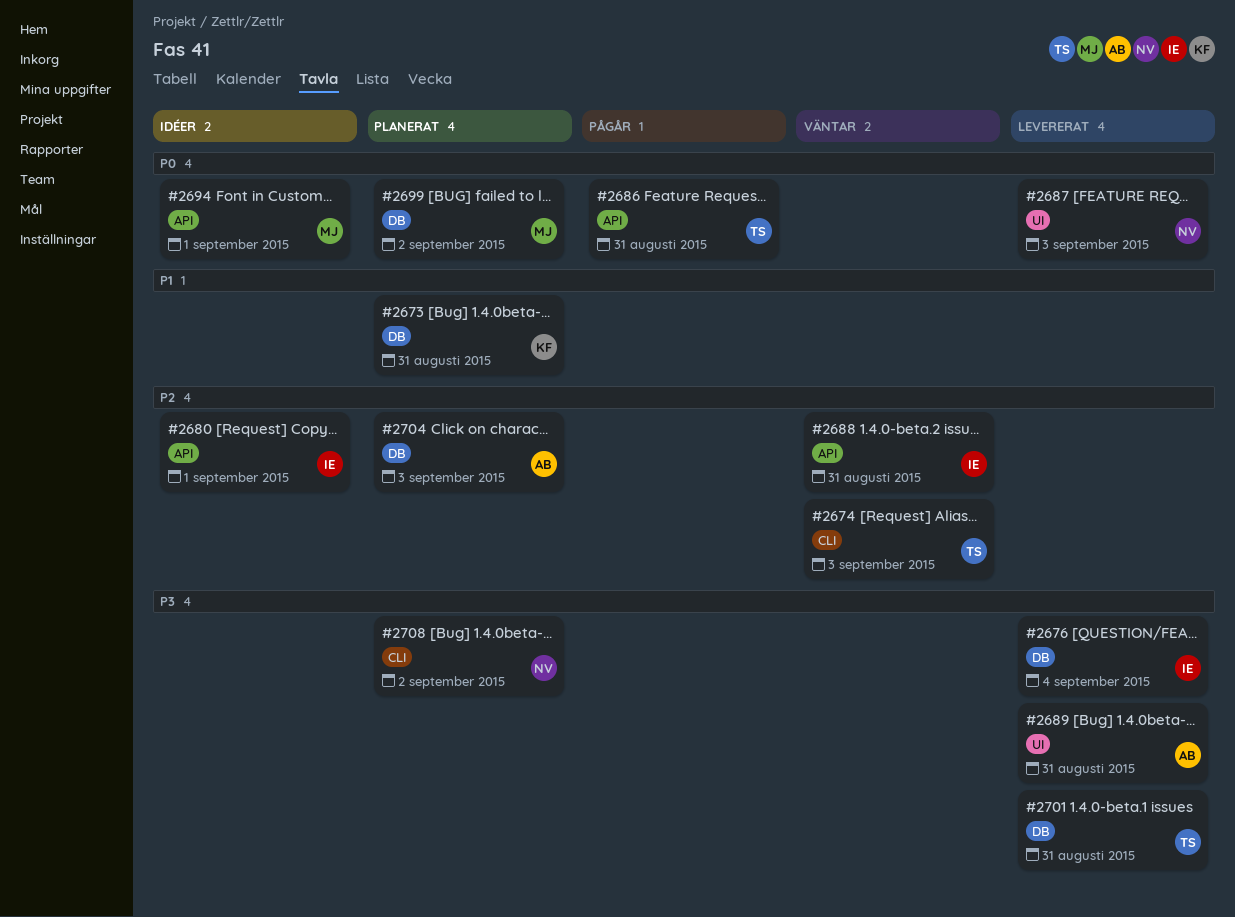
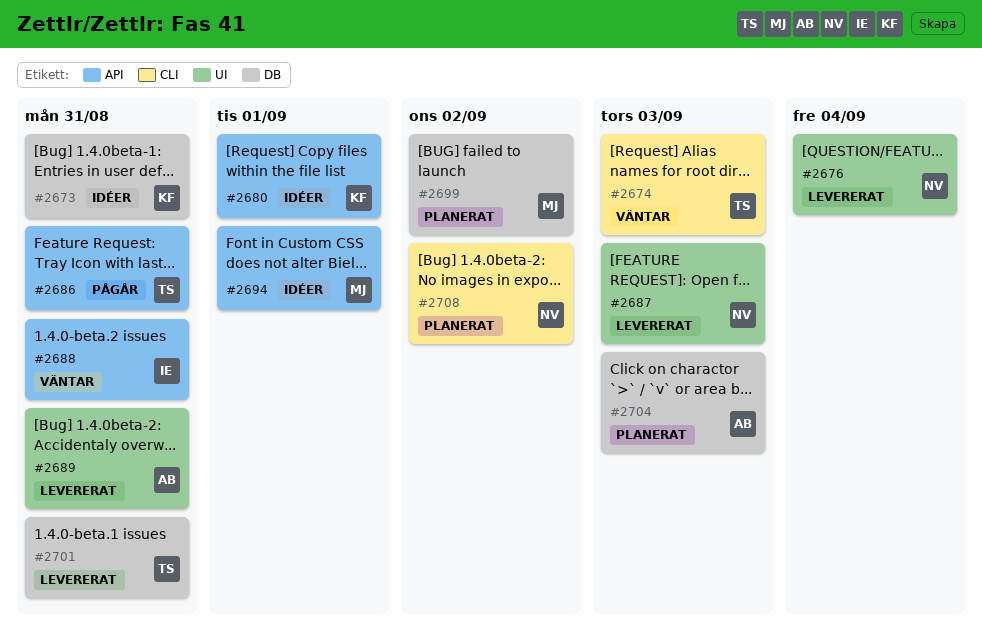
#2673, status: Planerat -> Idéer
#2676, owner: IE -> NV
#2676, label: DB -> UI
#2680, owner: IE -> KF

